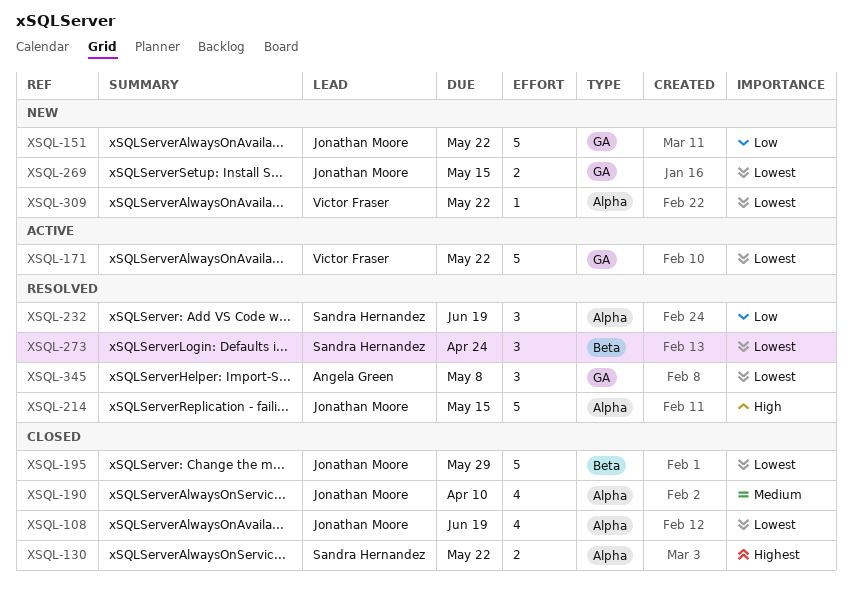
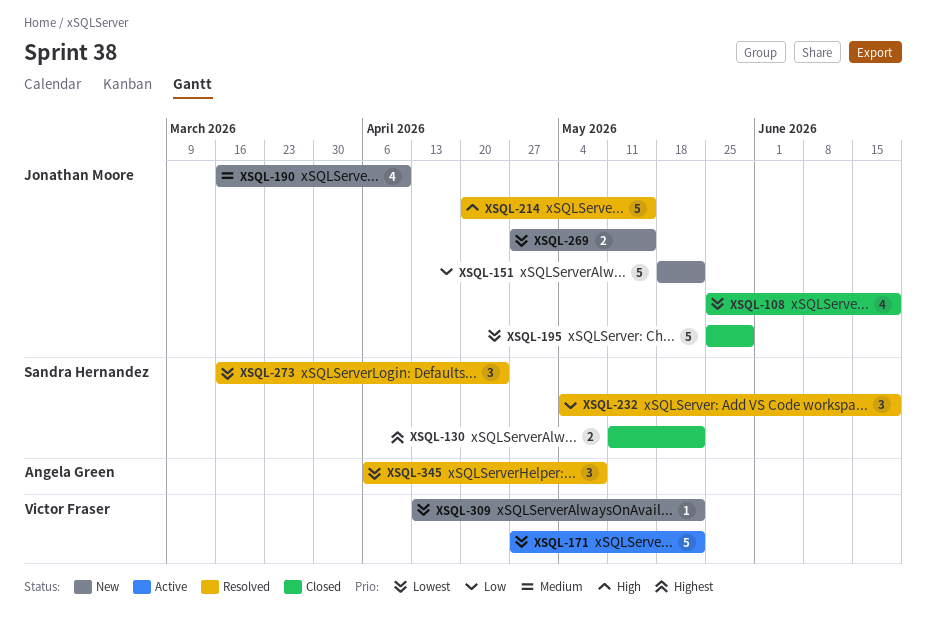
XSQL-190, status: Closed -> New

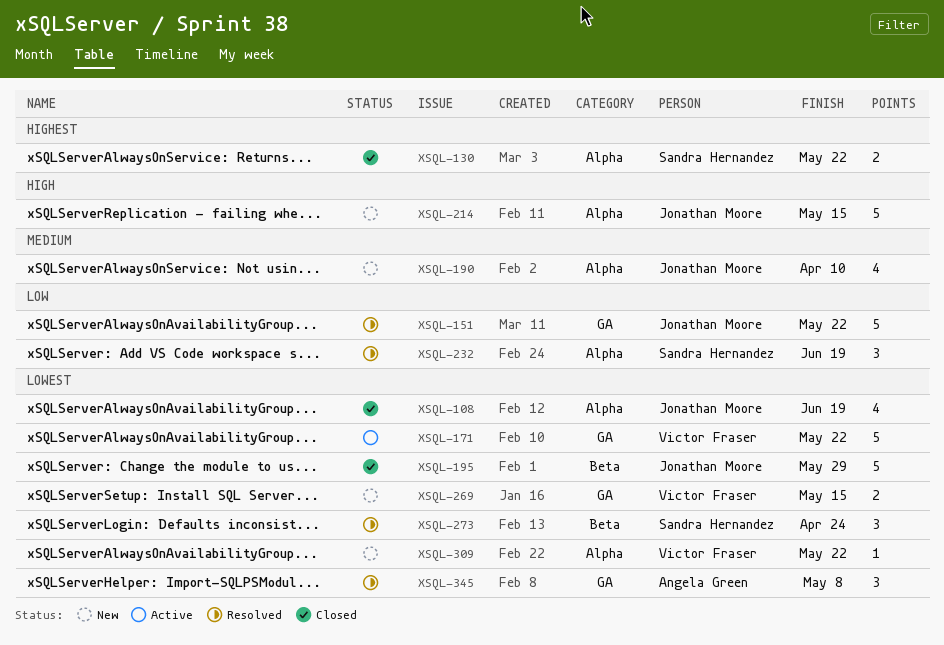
XSQL-151, status: New -> Resolved
XSQL-214, status: Resolved -> New
XSQL-269, owner: Jonathan Moore -> Victor Fraser

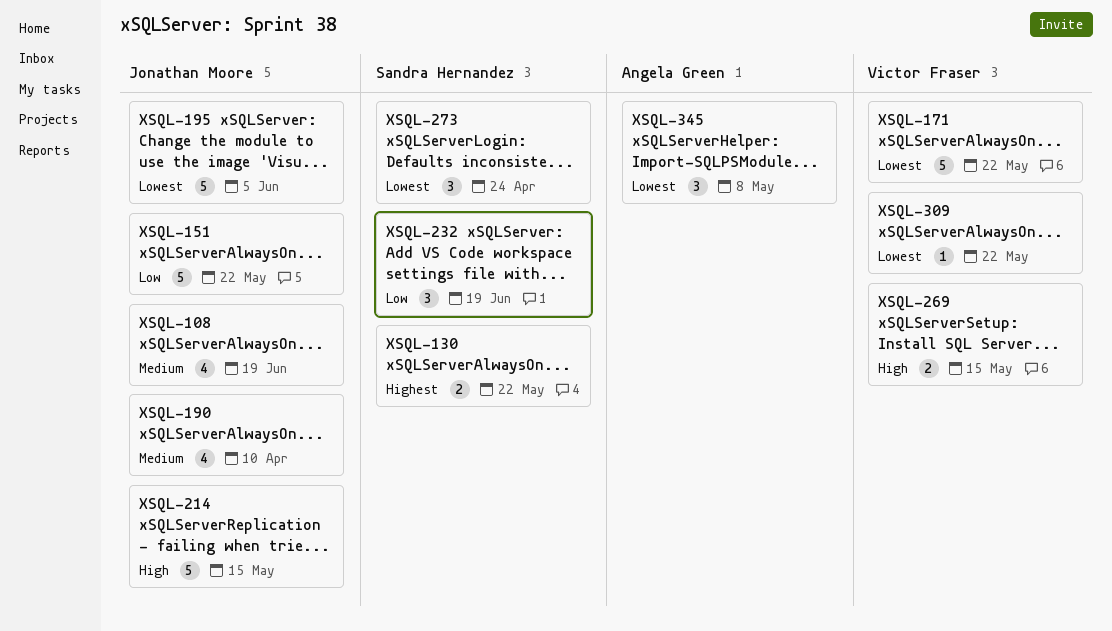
XSQL-108, priority: Lowest -> Medium
XSQL-195, due: May 29 -> Jun 5
XSQL-269, priority: Lowest -> High

